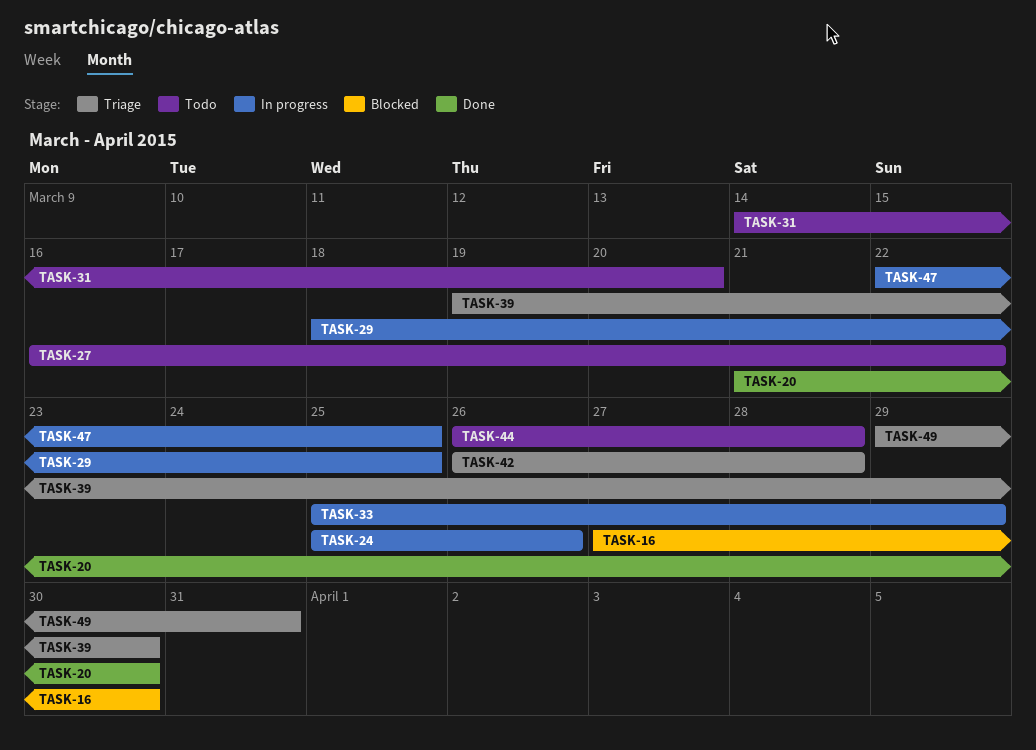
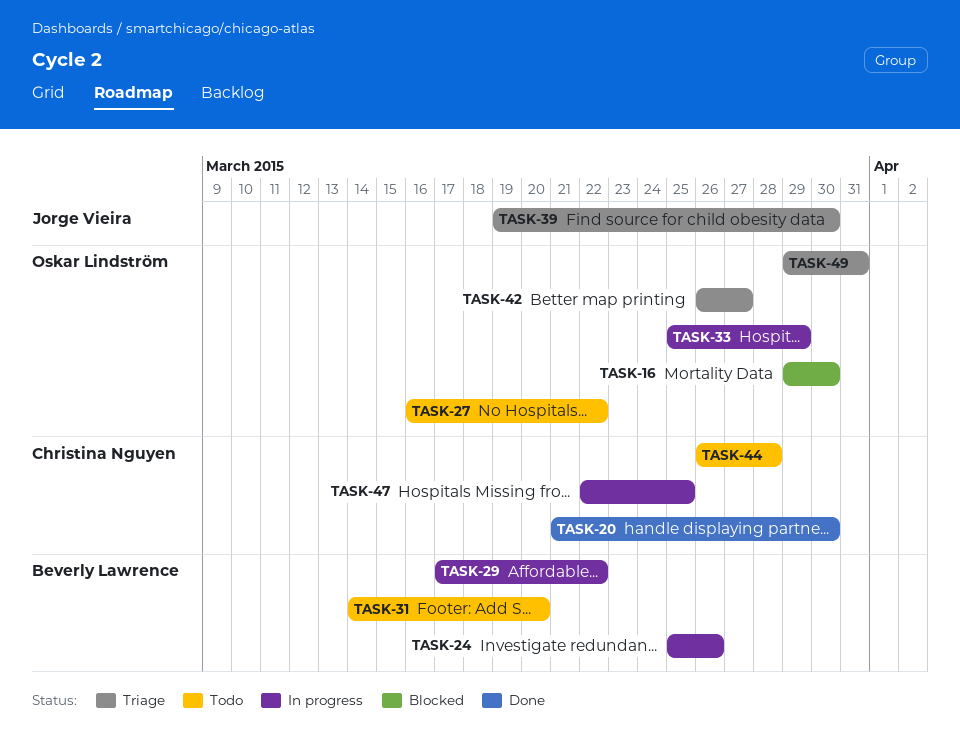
TASK-16, start: Mar 27 -> Mar 29
TASK-29, start: Mar 18 -> Mar 17
TASK-29, due: Mar 25 -> Mar 22
TASK-42, due: Mar 28 -> Mar 27

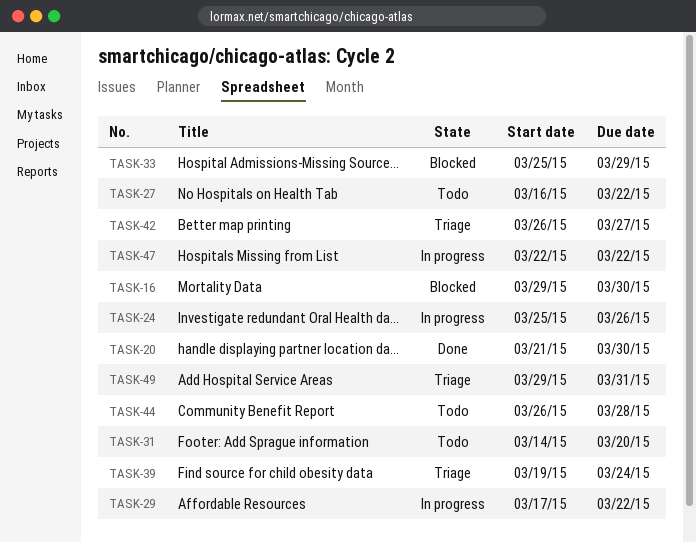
TASK-33, status: In progress -> Blocked
TASK-39, due: Mar 30 -> Mar 24
TASK-47, due: Mar 25 -> Mar 22

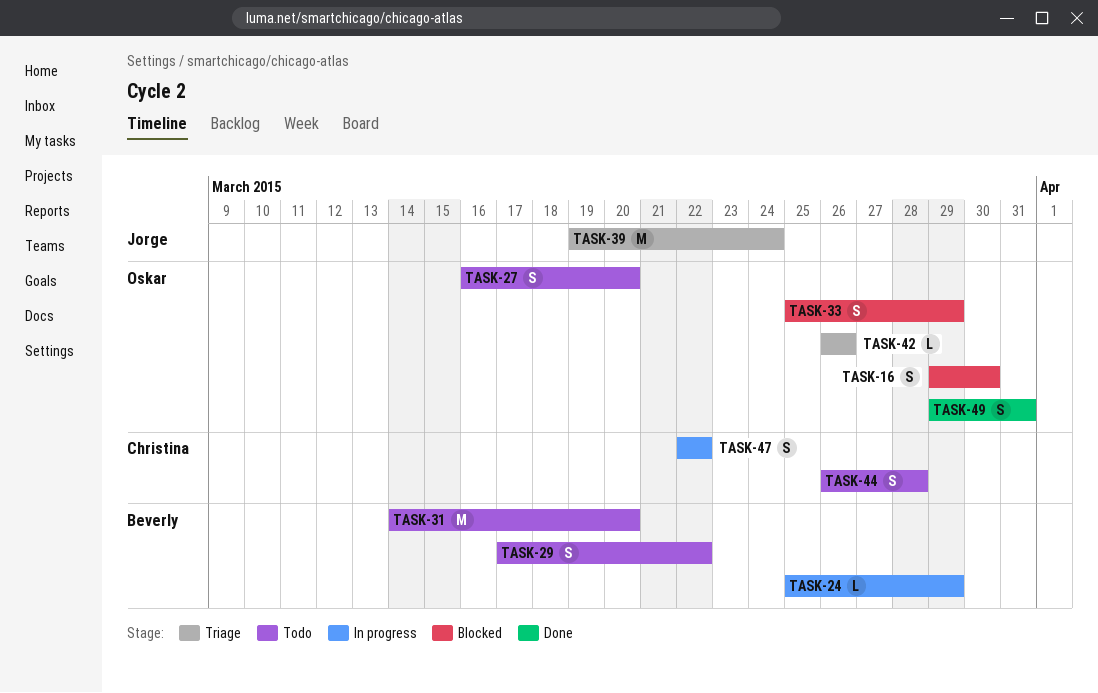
TASK-20: present -> none
TASK-24, due: Mar 26 -> Mar 29
TASK-27, due: Mar 22 -> Mar 20
TASK-29, status: In progress -> Todo
TASK-42, due: Mar 27 -> Mar 26
TASK-49, status: Triage -> Done

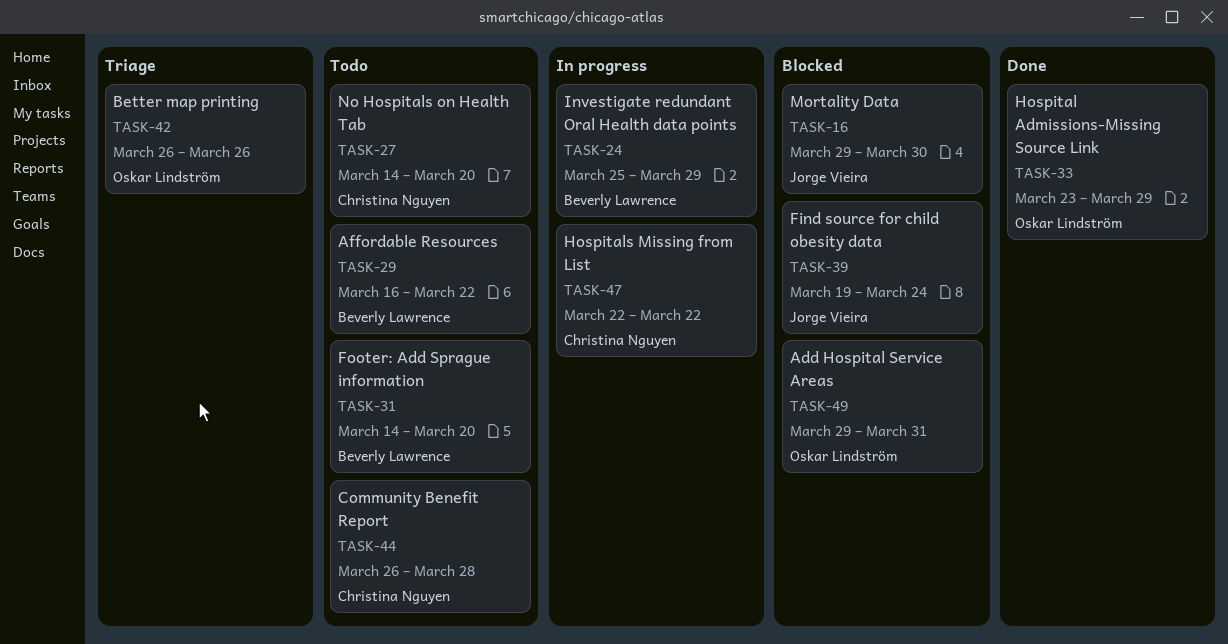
TASK-16, owner: Oskar Lindström -> Jorge Vieira
TASK-27, owner: Oskar Lindström -> Christina Nguyen
TASK-27, start: Mar 16 -> Mar 14
TASK-29, start: Mar 17 -> Mar 16
TASK-33, status: Blocked -> Done
TASK-33, start: Mar 25 -> Mar 23
TASK-39, status: Triage -> Blocked
TASK-49, status: Done -> Blocked

